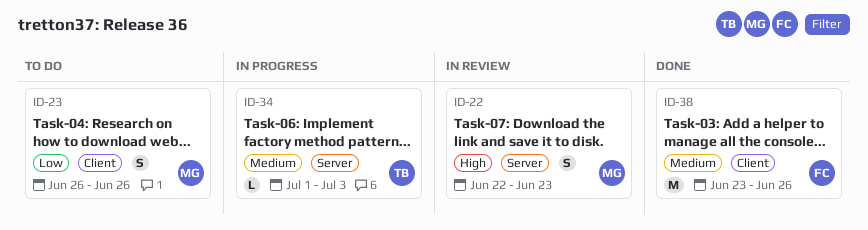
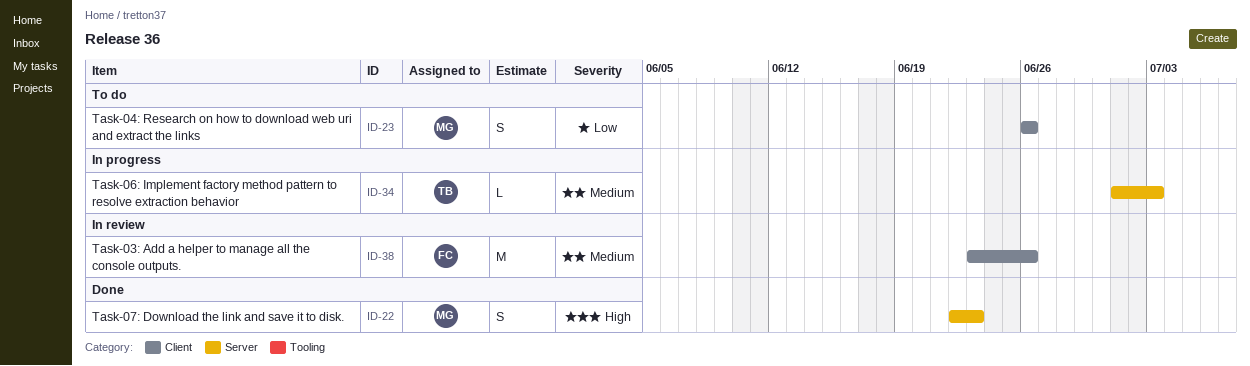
ID-22, status: In review -> Done
ID-38, status: Done -> In review

